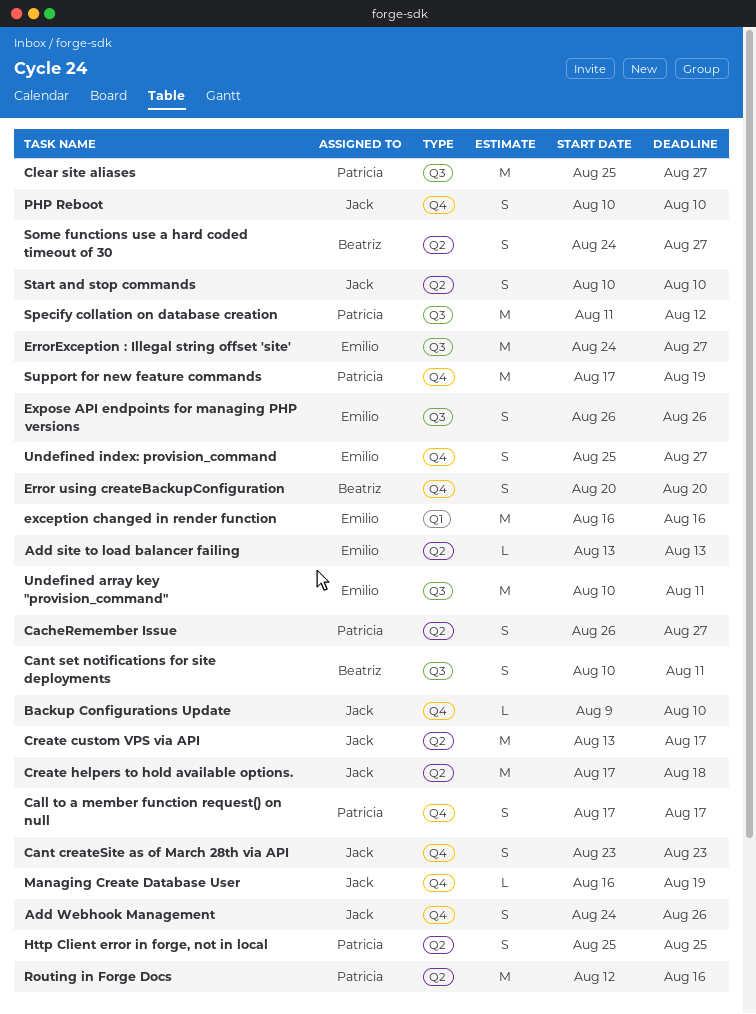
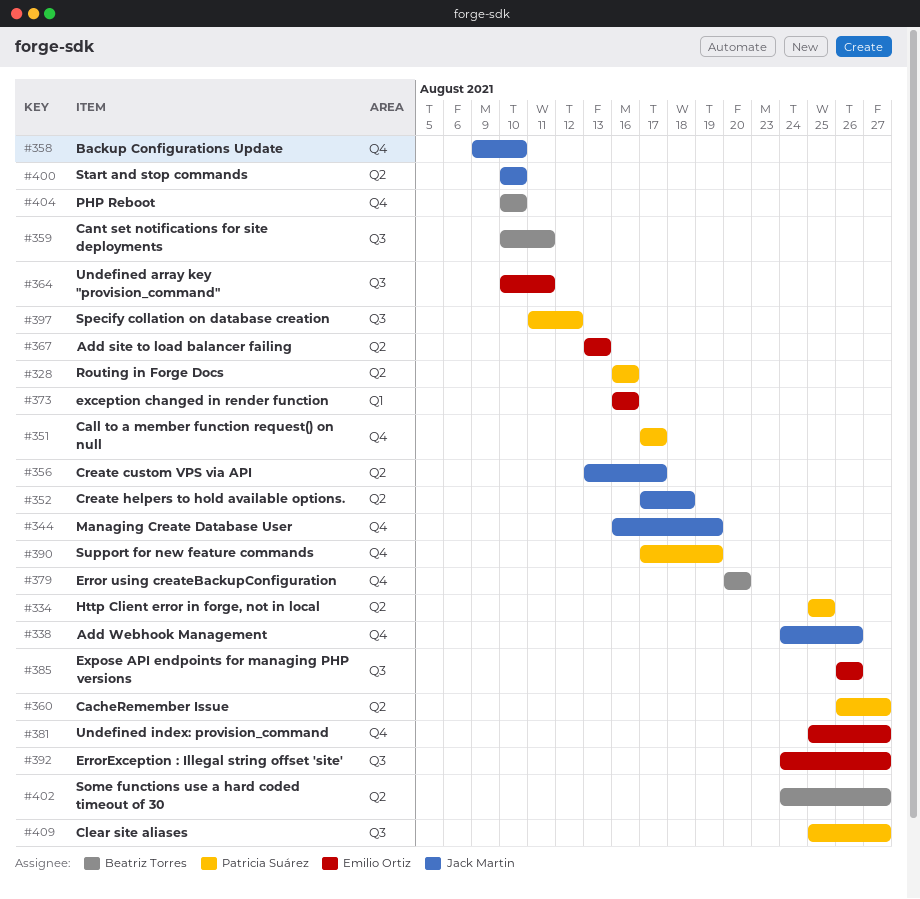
Cant createSite as of March 28th via API: present -> none
PHP Reboot, owner: Jack Martin -> Beatriz Torres
Routing in Forge Docs, start: Aug 12 -> Aug 16

